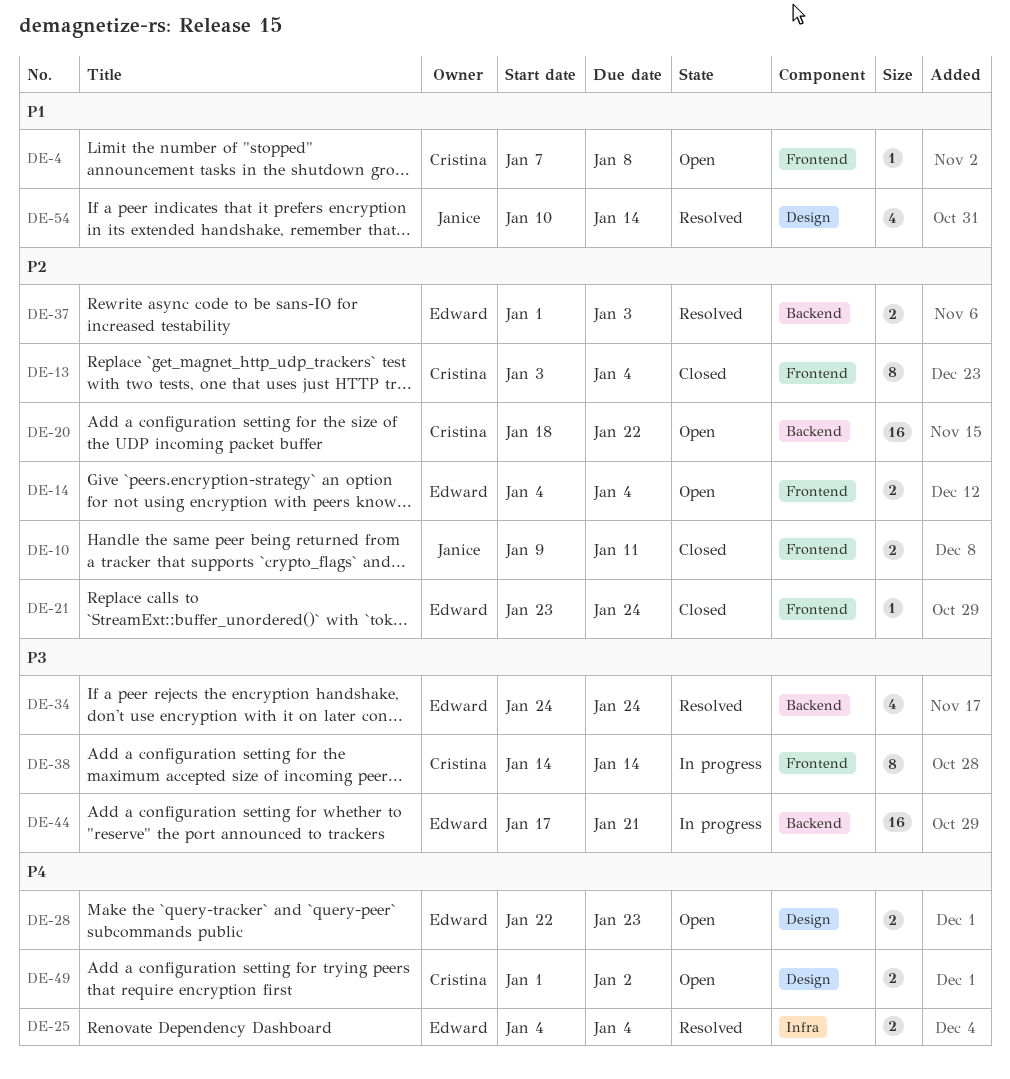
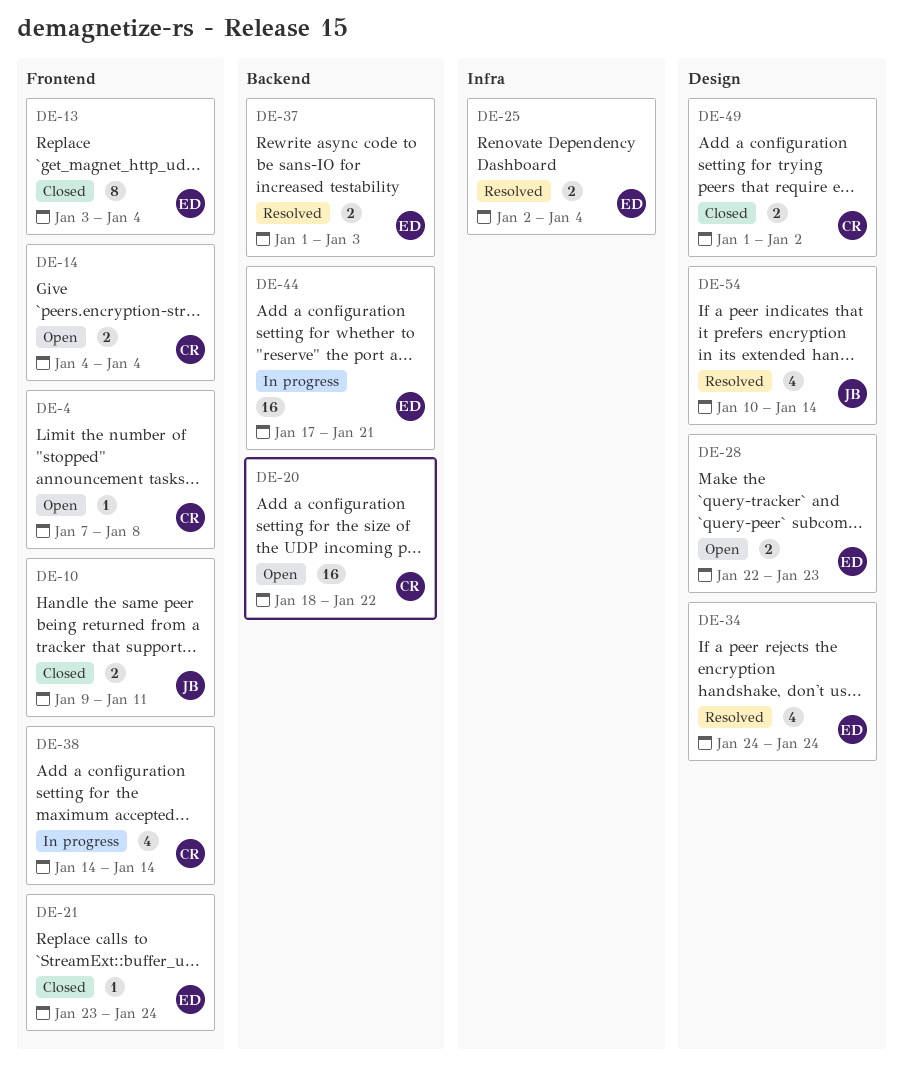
DE-13, owner: Cristina -> Edward
DE-14, owner: Edward -> Cristina
DE-25, start: Jan 4 -> Jan 2
DE-34, label: Backend -> Design
DE-38, estimate: 8 -> 4
DE-49, status: Open -> Closed

